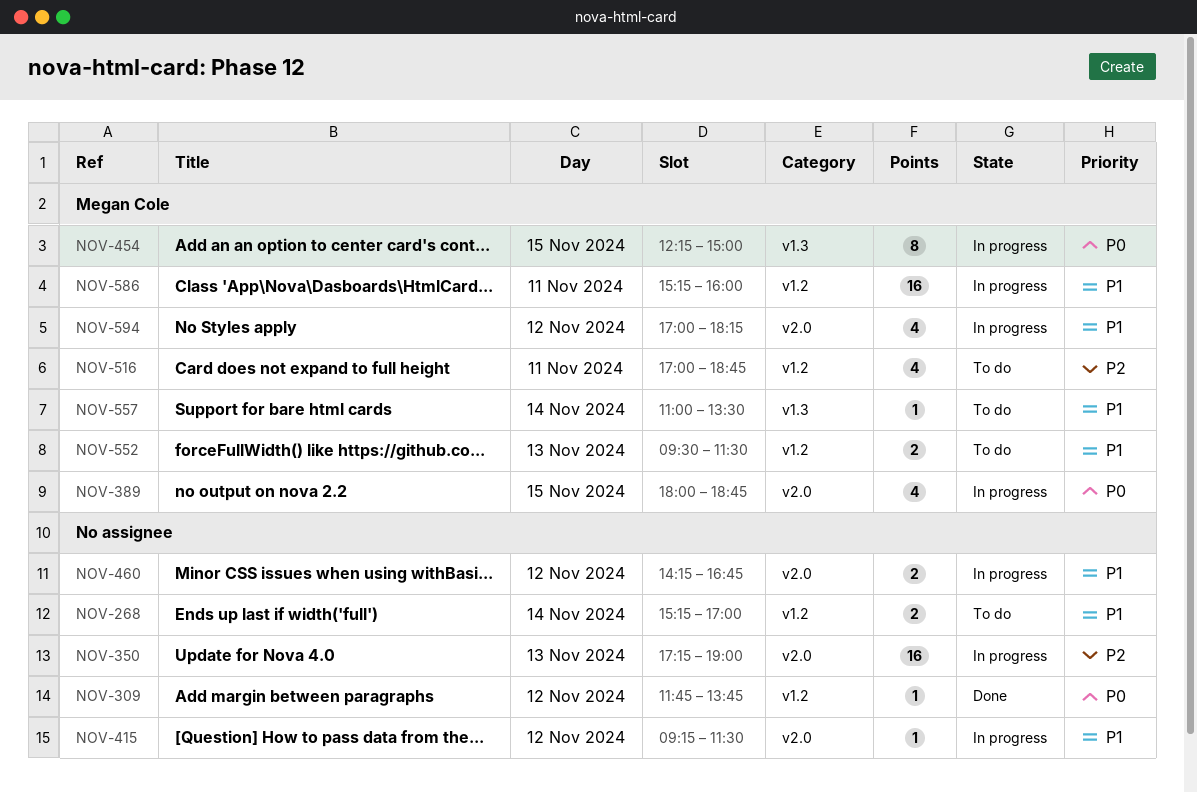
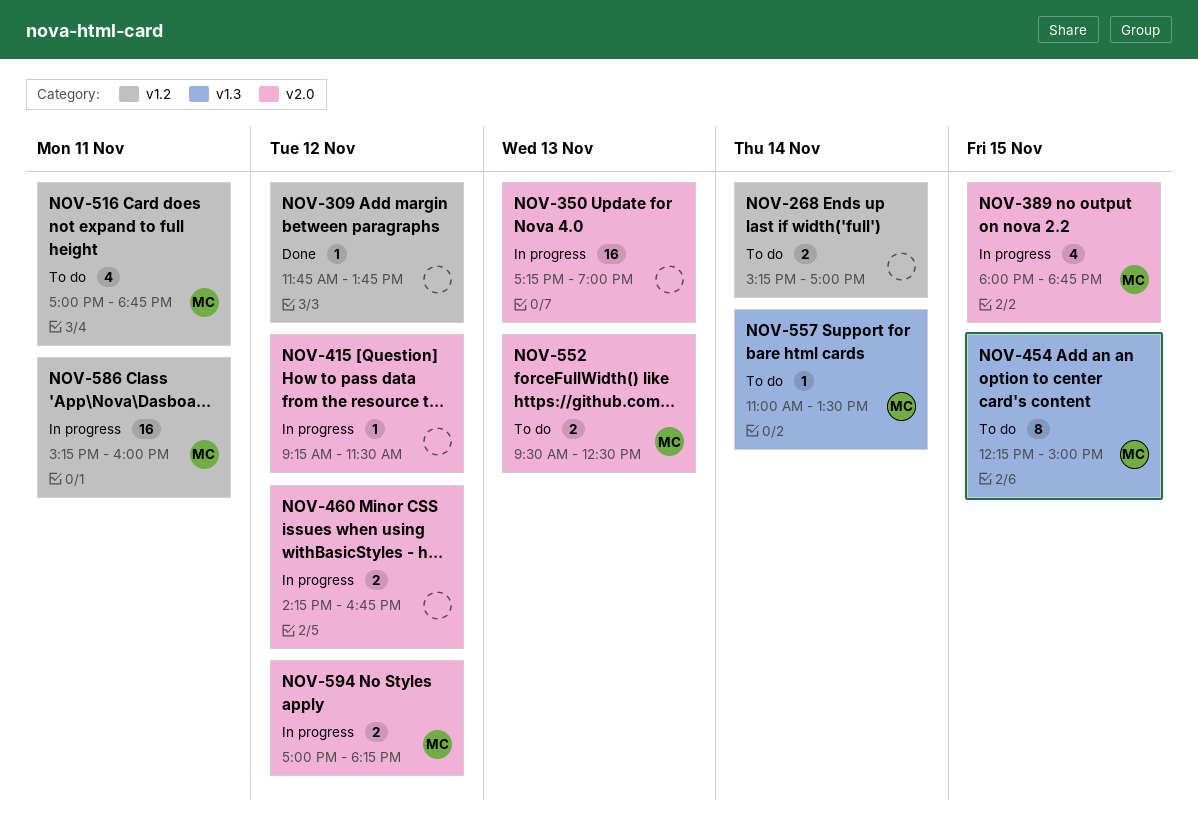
NOV-454, status: In progress -> To do
NOV-552, label: v1.2 -> v2.0
NOV-552, ends: 11:30 -> 12:30
NOV-594, estimate: 4 -> 2

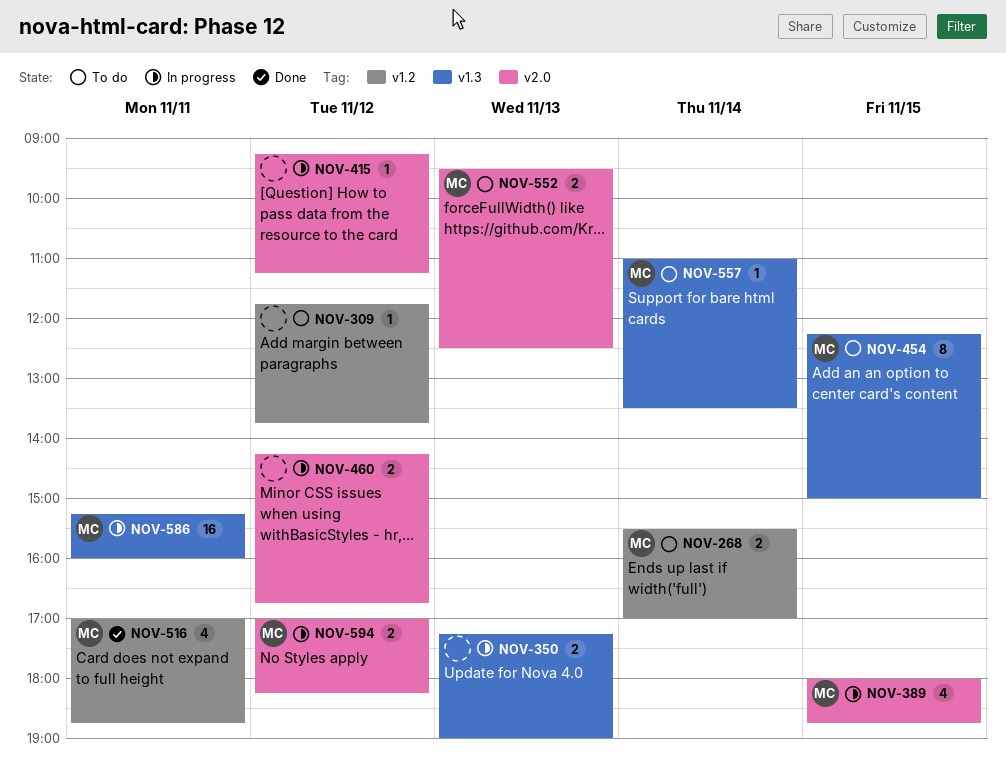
NOV-268, owner: none -> MC
NOV-268, begins: 15:15 -> 15:30
NOV-309, status: Done -> To do
NOV-350, label: v2.0 -> v1.3
NOV-350, estimate: 16 -> 2
NOV-415, ends: 11:30 -> 11:15
NOV-516, status: To do -> Done
NOV-586, label: v1.2 -> v1.3

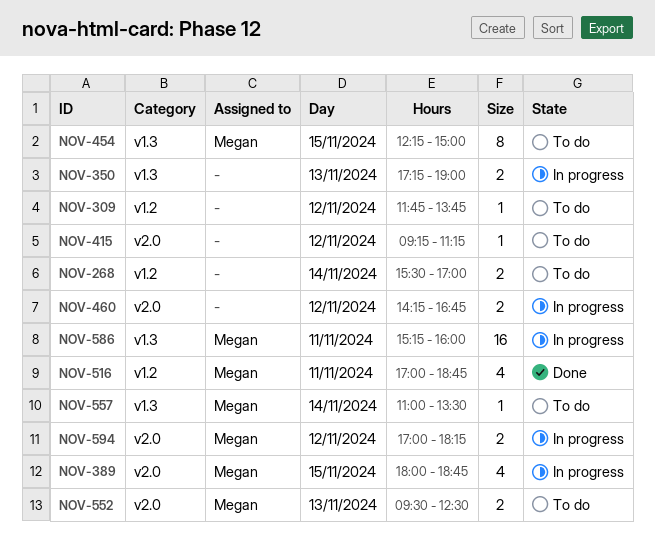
NOV-268, owner: Megan -> none
NOV-415, status: In progress -> To do

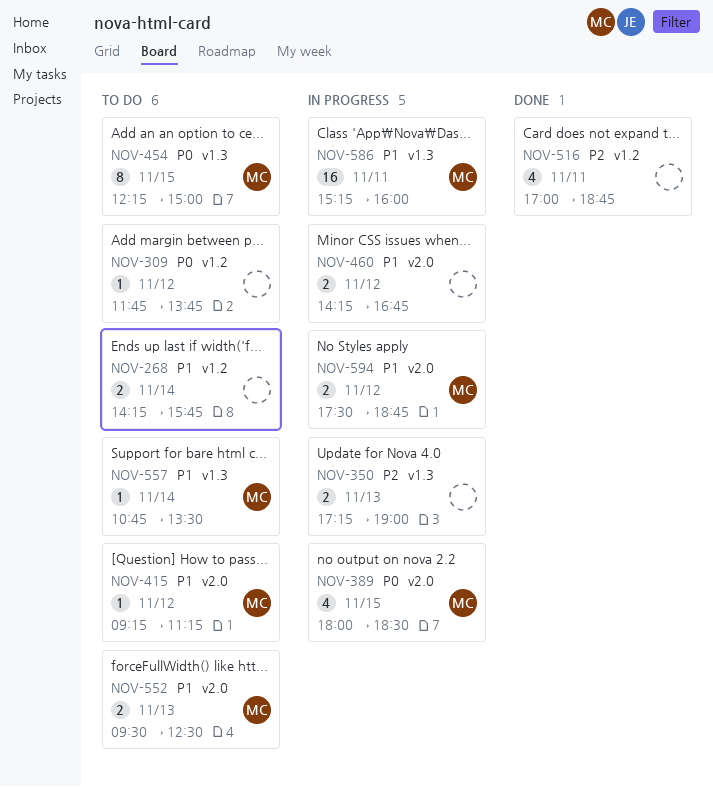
NOV-268, begins: 15:30 -> 14:15
NOV-268, ends: 17:00 -> 15:45
NOV-389, ends: 18:45 -> 18:30
NOV-415, owner: none -> Megan
NOV-516, owner: Megan -> none
NOV-557, begins: 11:00 -> 10:45
NOV-594, begins: 17:00 -> 17:30
NOV-594, ends: 18:15 -> 18:45

